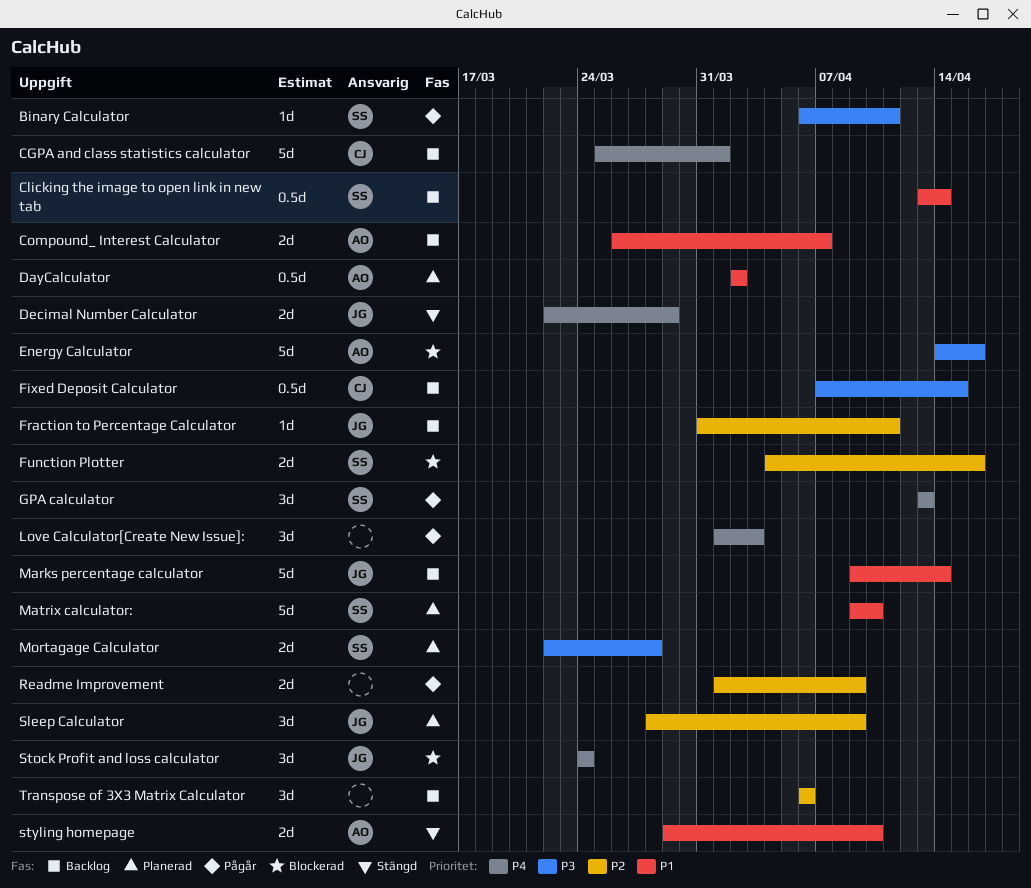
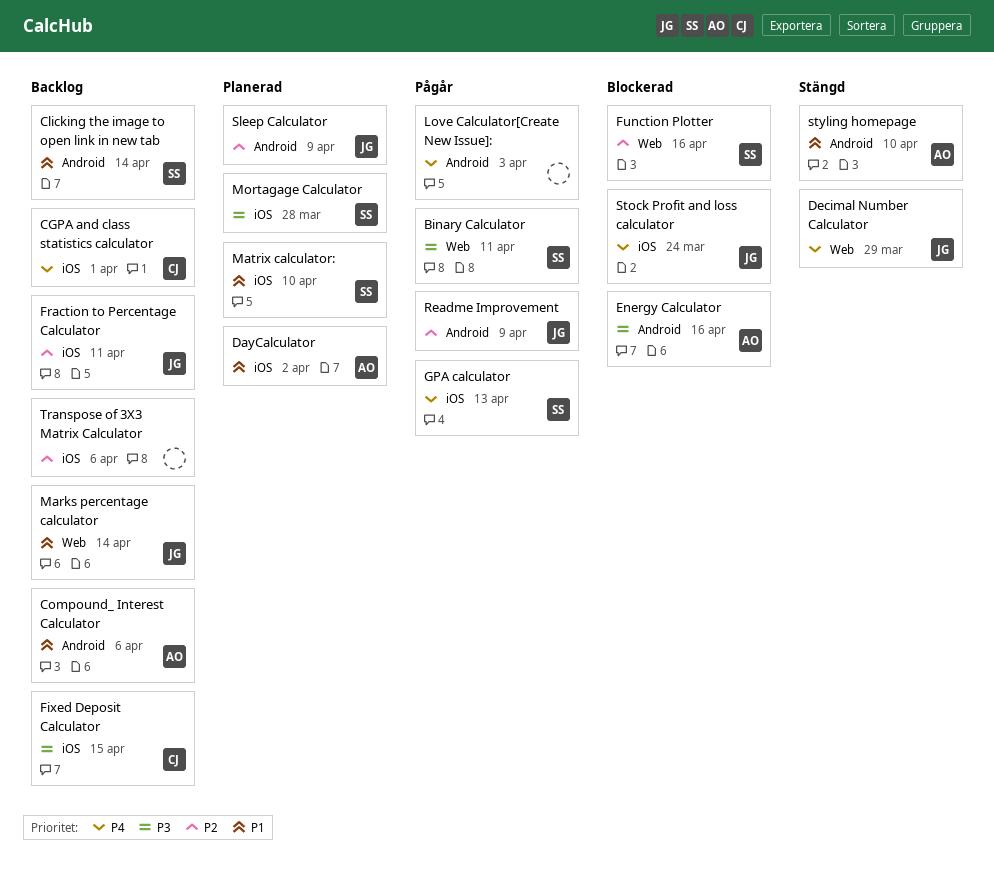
Compound_ Interest Calculator, due: Apr 7 -> Apr 6
Readme Improvement, owner: none -> JG

